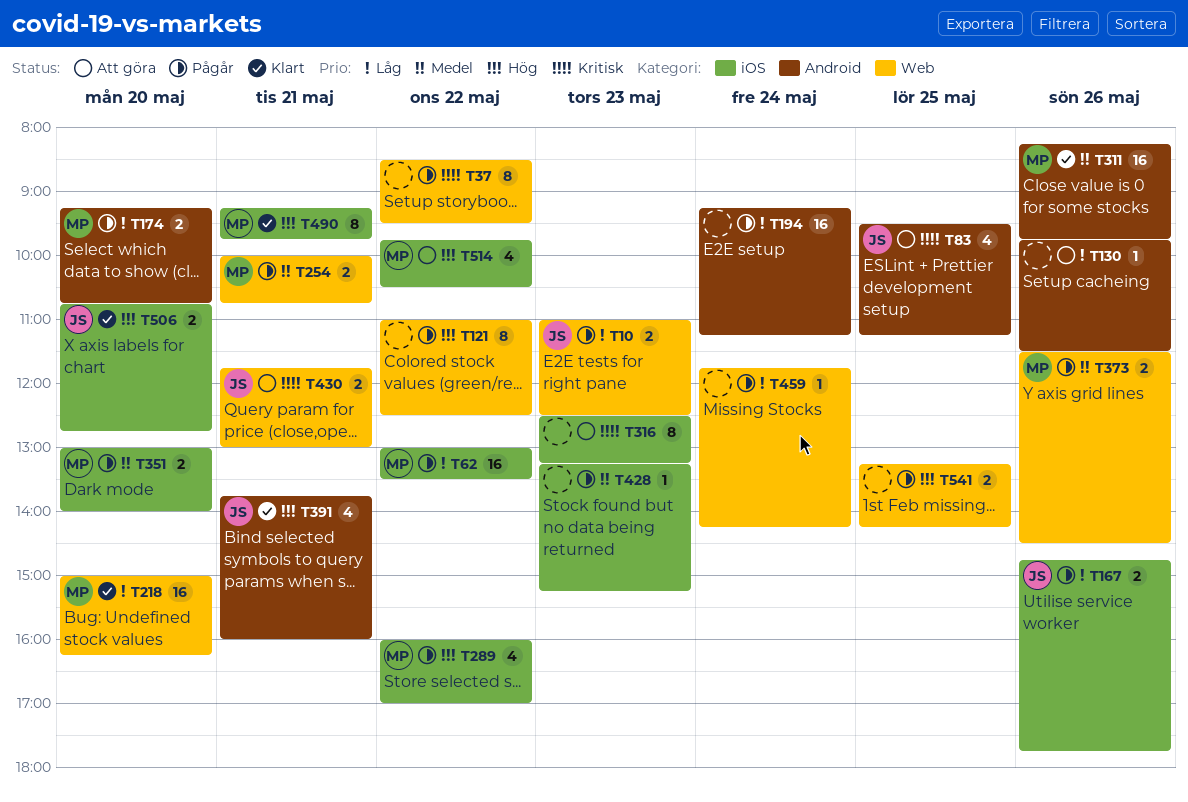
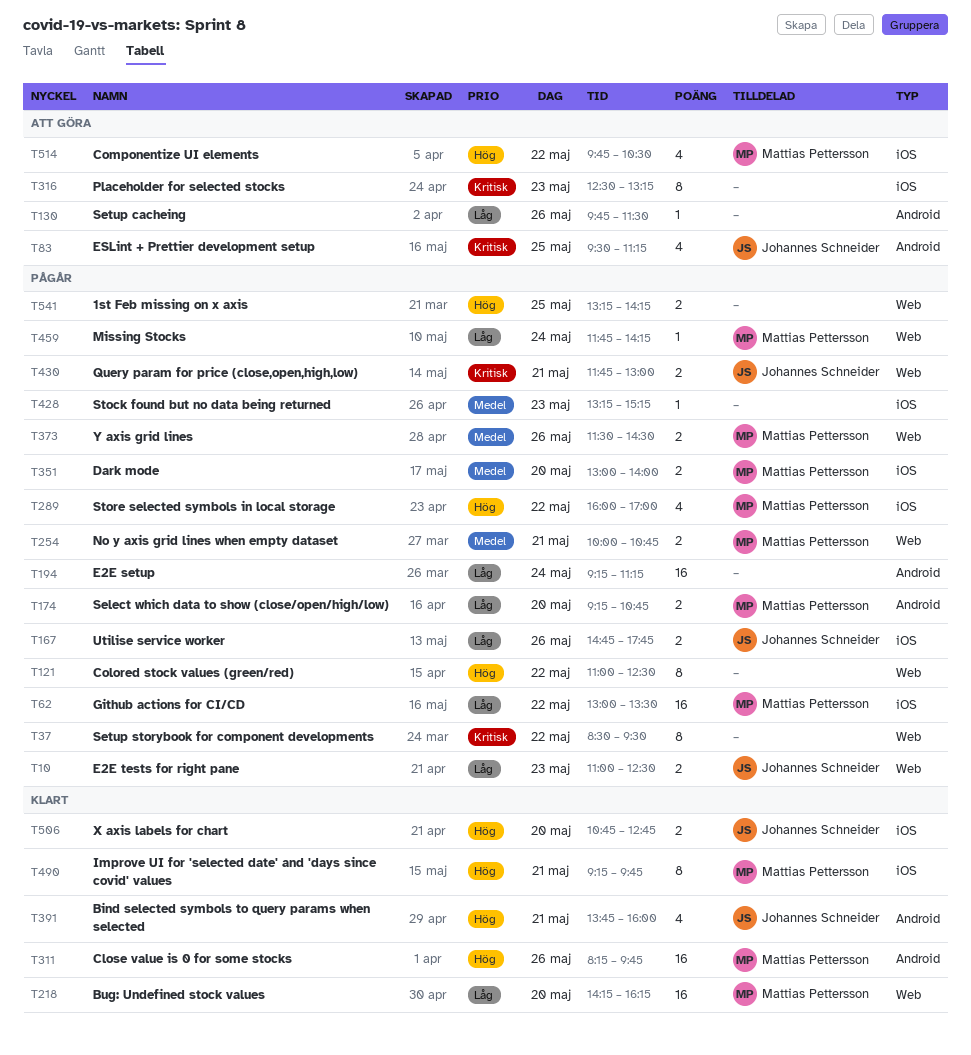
T218, begins: 15:00 -> 14:15
T311, priority: Medel -> Hög
T430, status: Att göra -> Pågår
T459, owner: none -> Mattias Pettersson

